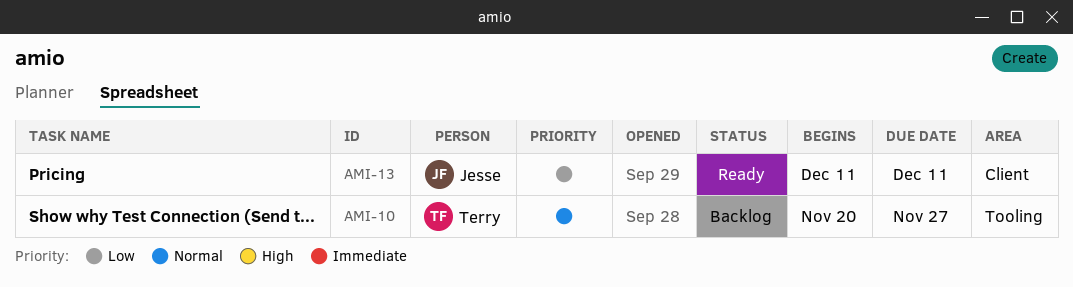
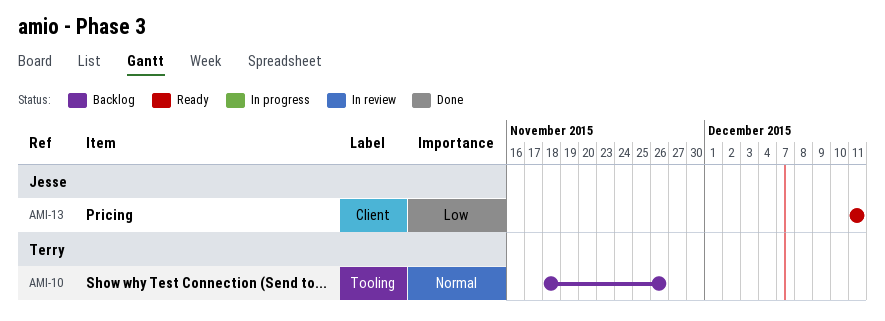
AMI-10, start: Nov 20 -> Nov 18
AMI-10, due: Nov 27 -> Nov 26

